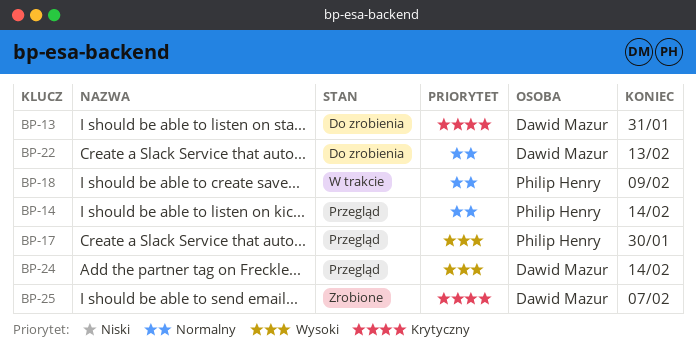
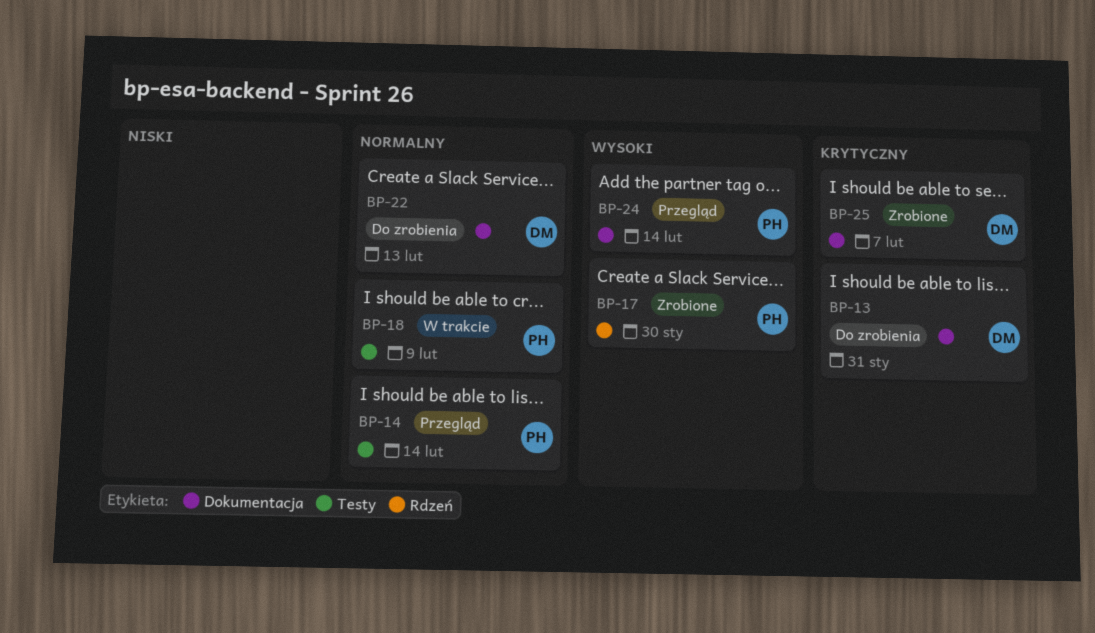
BP-17, status: Przegląd -> Zrobione
BP-24, owner: Dawid Mazur -> Philip Henry

